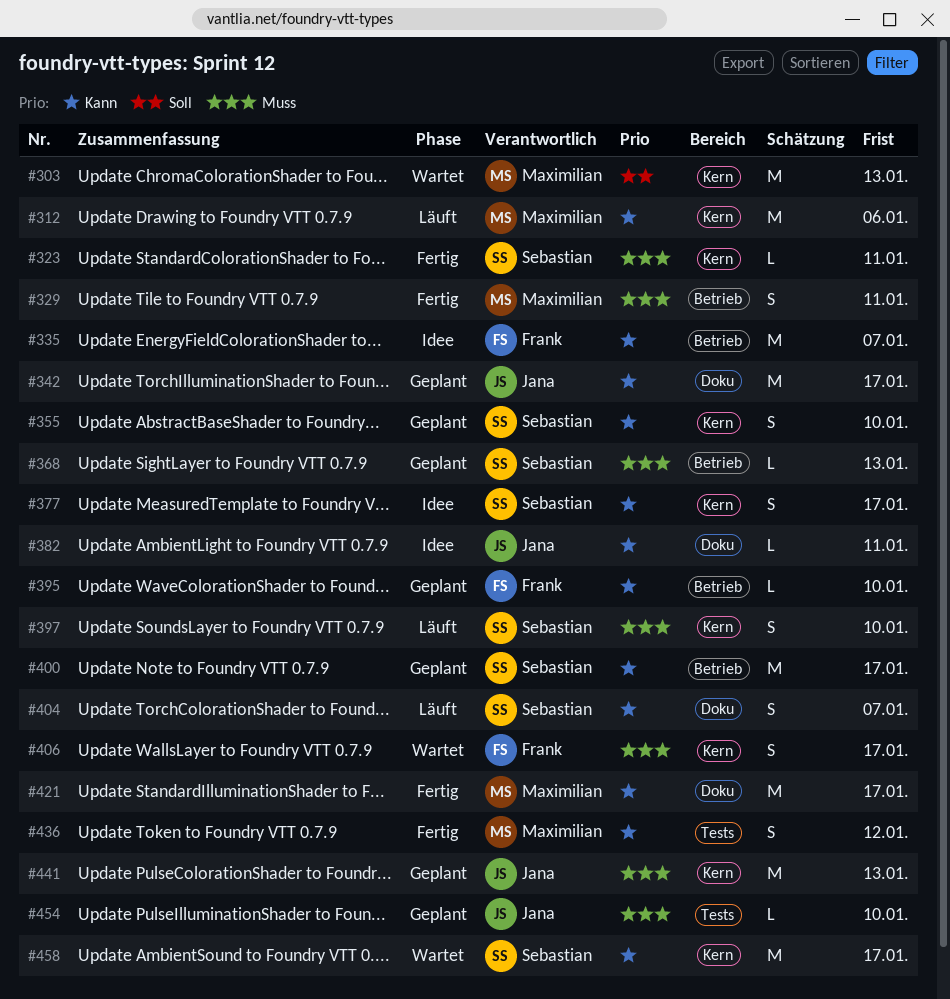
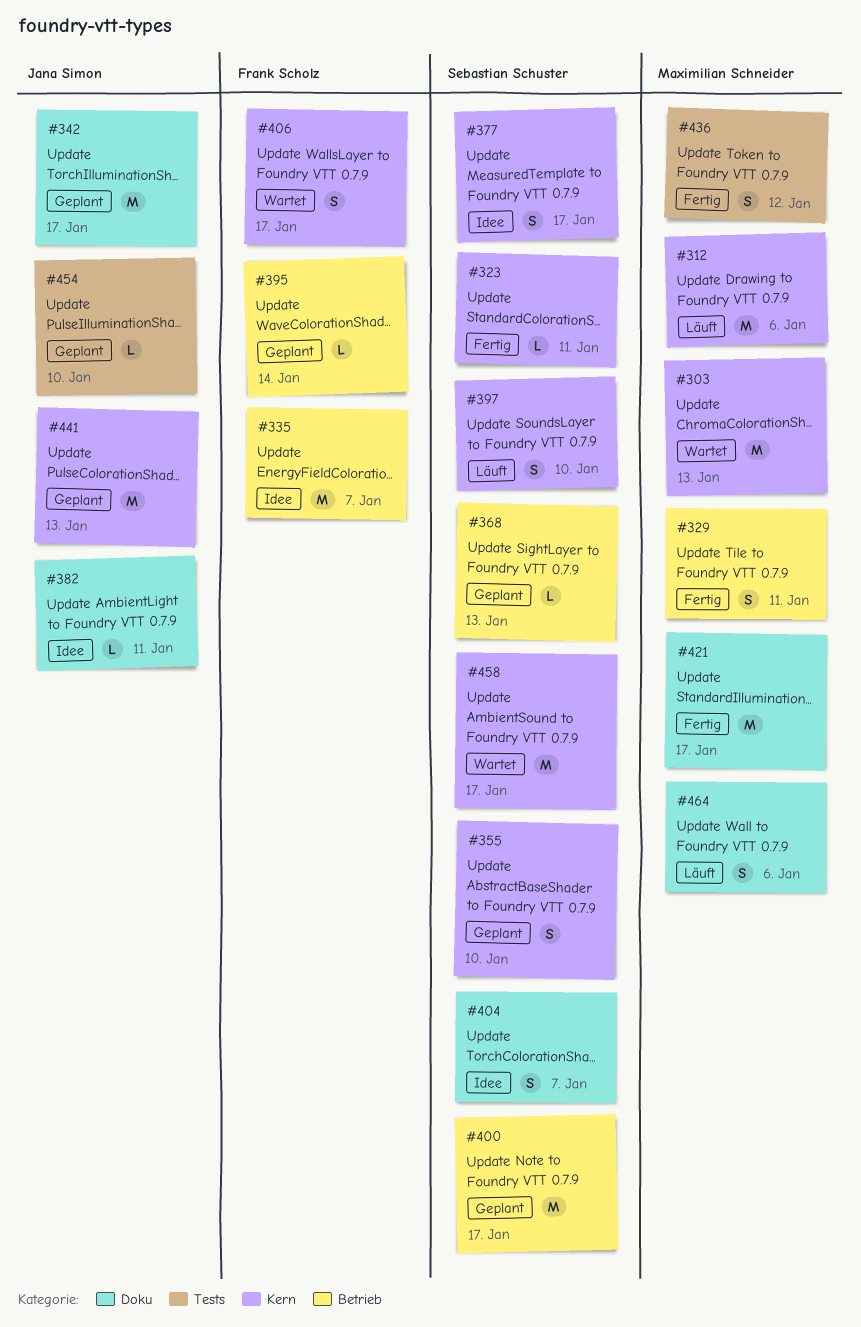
#395, due: Jan 10 -> Jan 14
#404, status: Läuft -> Idee
#464: none -> present

